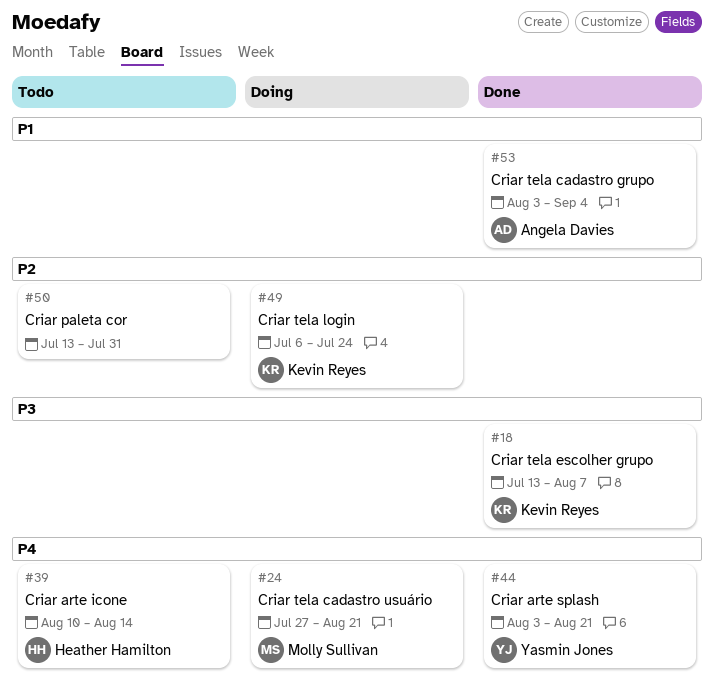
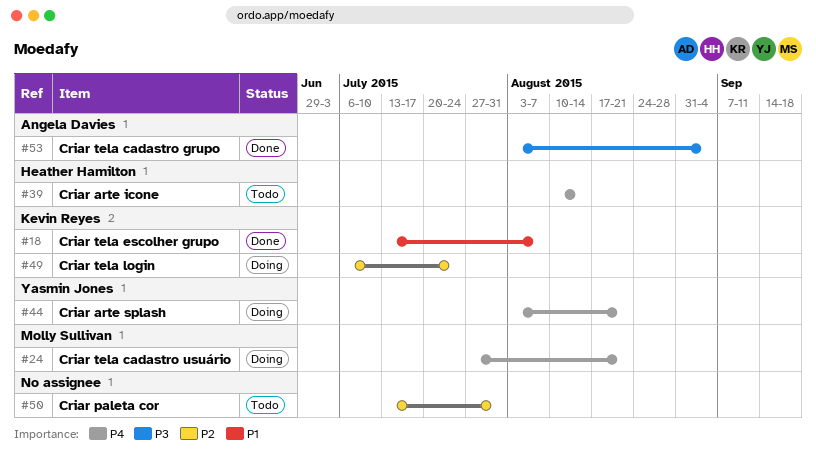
#18, priority: P3 -> P1
#44, status: Done -> Doing
#53, priority: P1 -> P3

